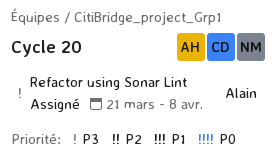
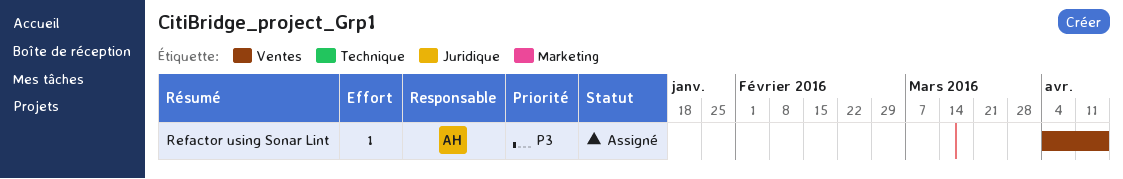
Refactor using Sonar Lint, start: Mar 21 -> Apr 4
Refactor using Sonar Lint, due: Apr 8 -> Apr 15

